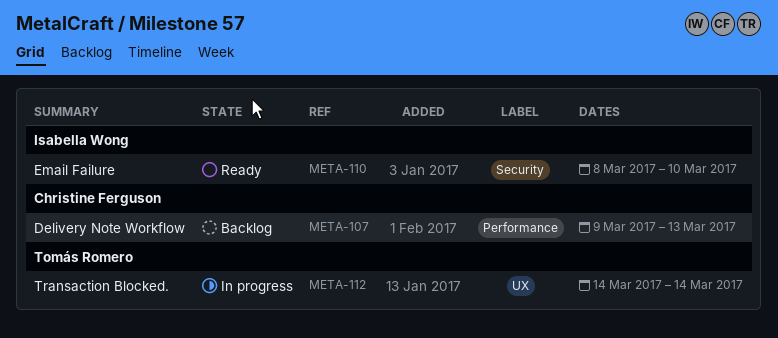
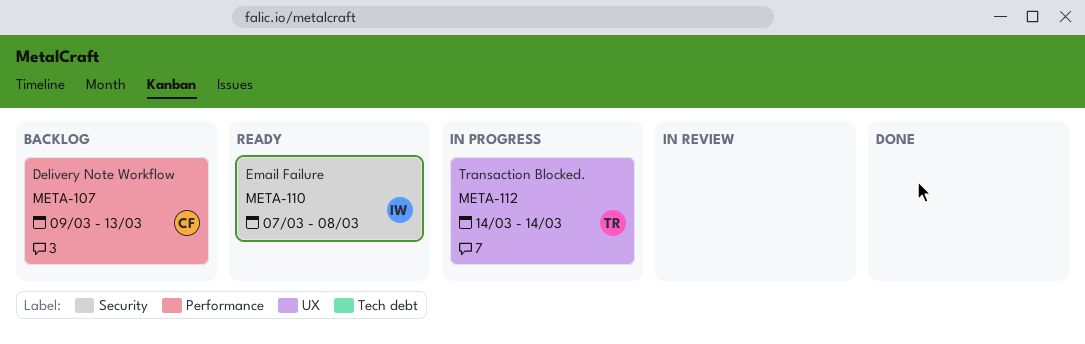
META-110, start: Mar 8 -> Mar 7
META-110, due: Mar 10 -> Mar 8

